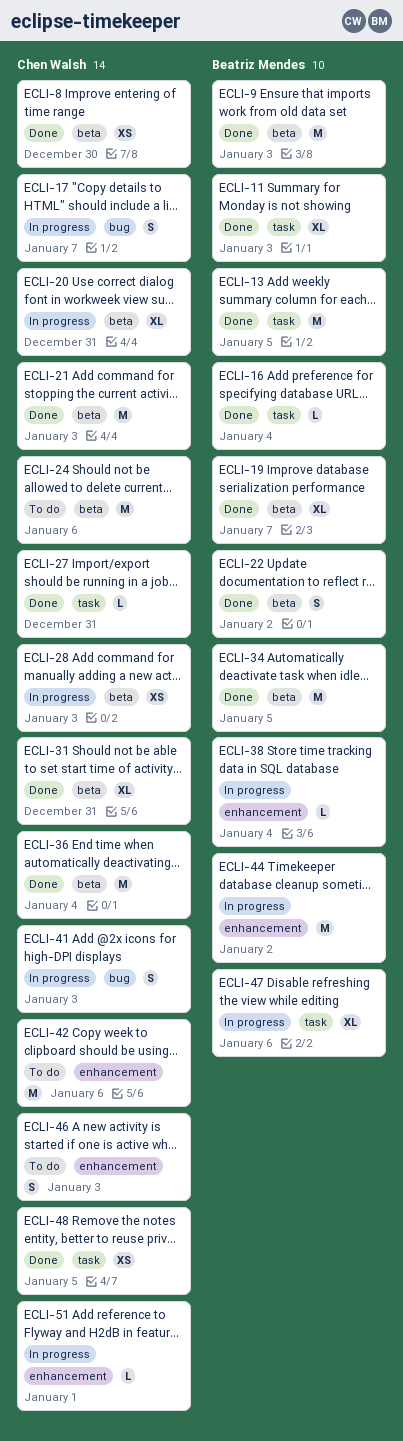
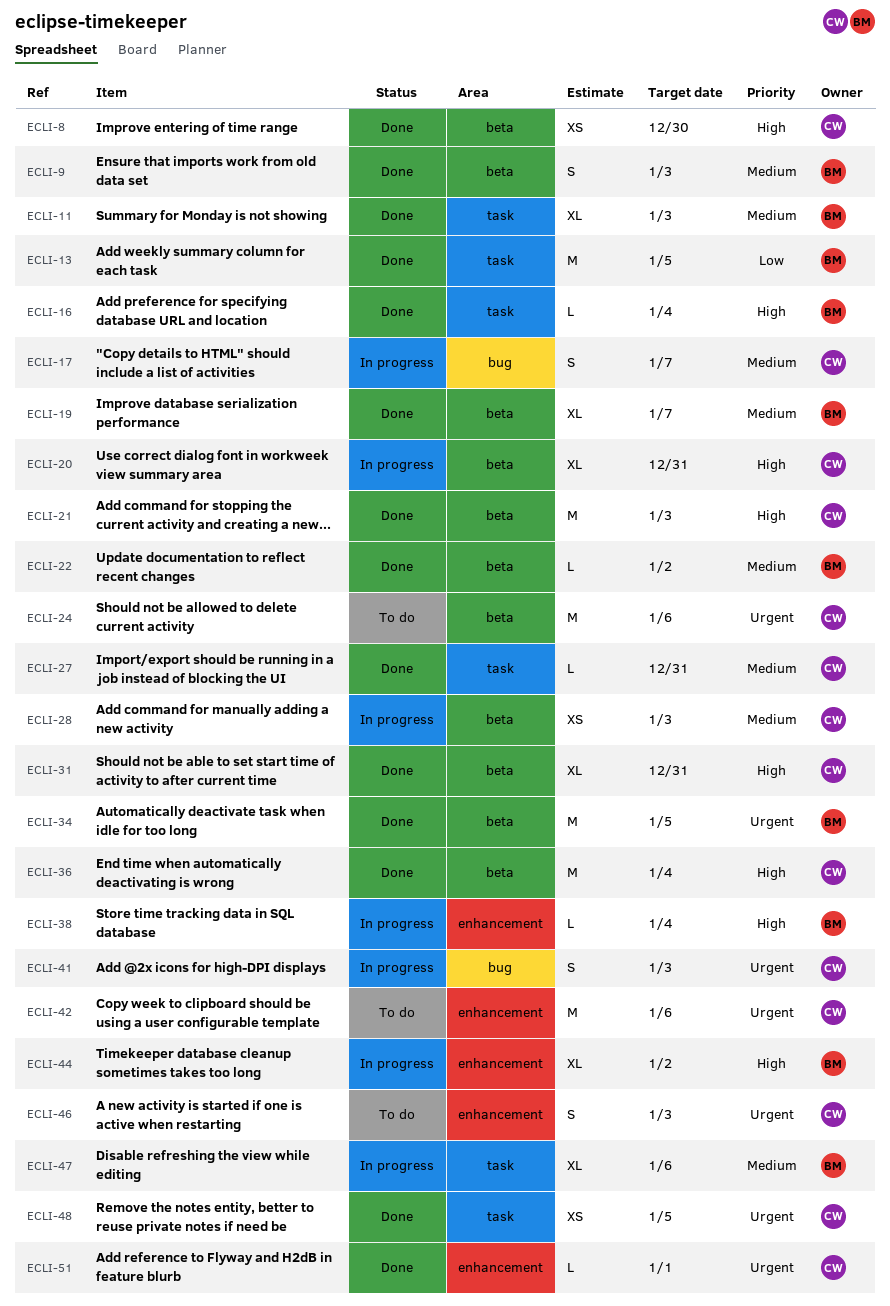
ECLI-9, estimate: M -> S
ECLI-22, estimate: S -> L
ECLI-44, estimate: M -> XL
ECLI-51, status: In progress -> Done

